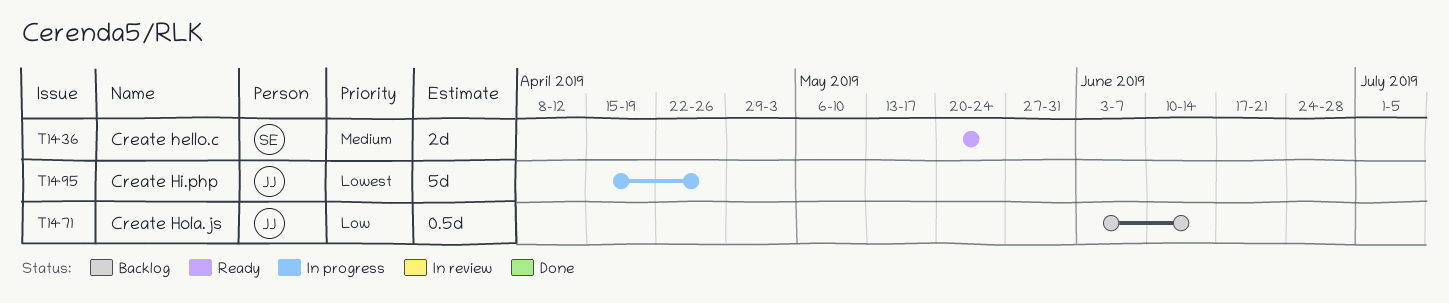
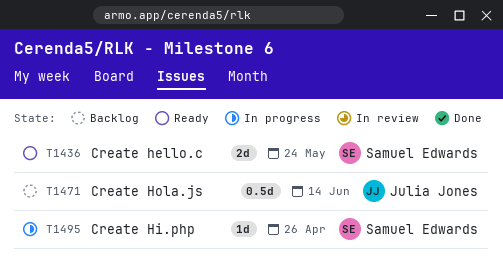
T1495, owner: Julia Jones -> Samuel Edwards
T1495, estimate: 5d -> 1d

